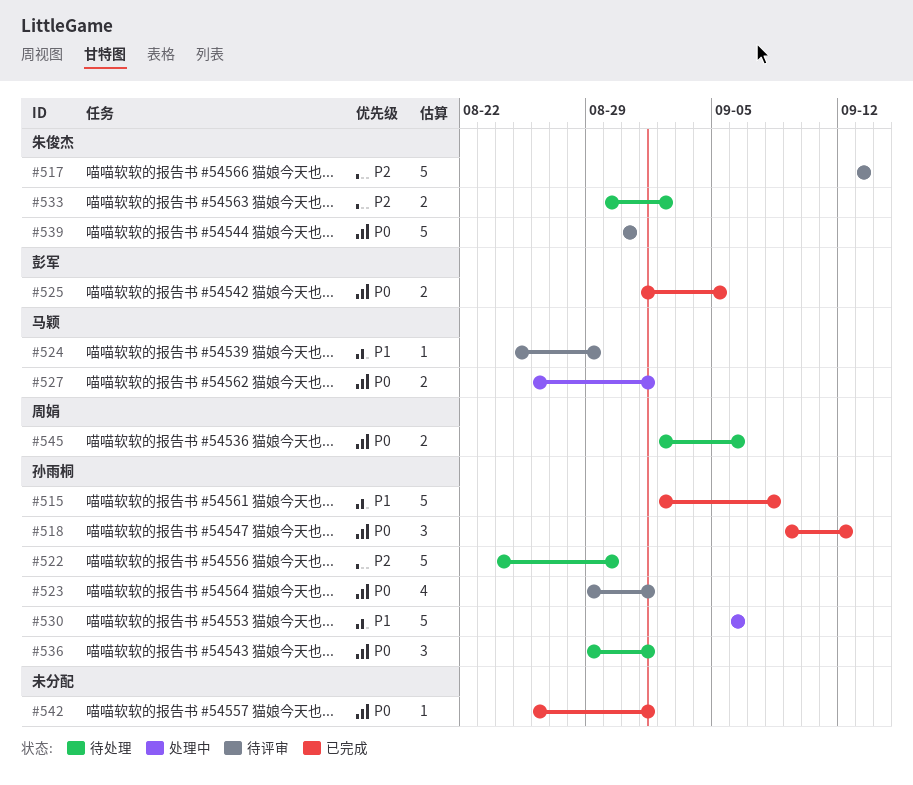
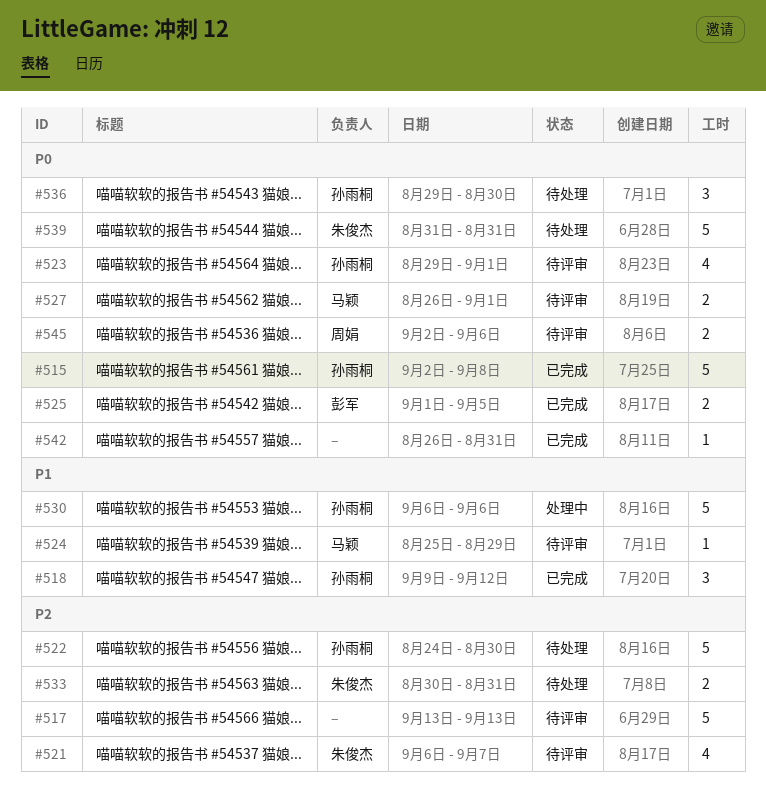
#515, priority: P1 -> P0
#517, owner: 朱俊杰 -> none
#518, priority: P0 -> P1
#521: none -> present
#527, status: 处理中 -> 待评审
#533, due: Sep 2 -> Aug 31
#536, due: Sep 1 -> Aug 30
#539, status: 待评审 -> 待处理
#542, due: Sep 1 -> Aug 31
#545, status: 待处理 -> 待评审

